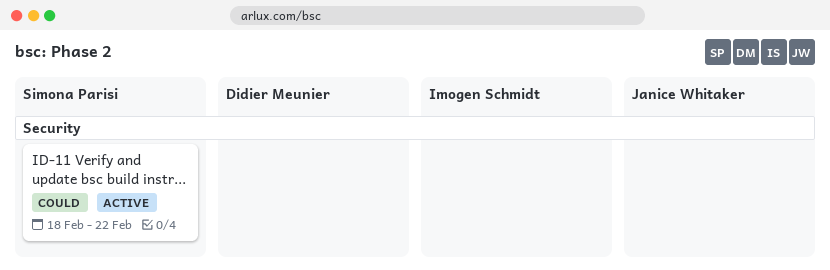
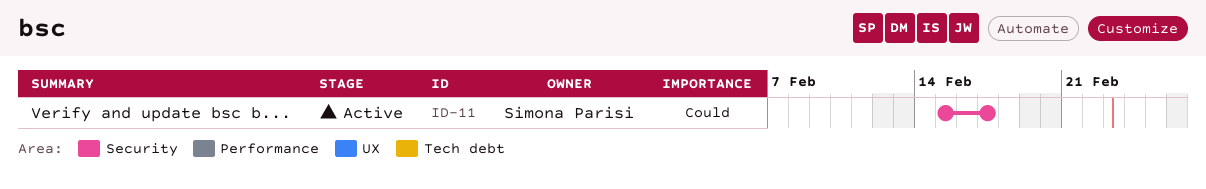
ID-11, start: Feb 18 -> Feb 15
ID-11, due: Feb 22 -> Feb 17

